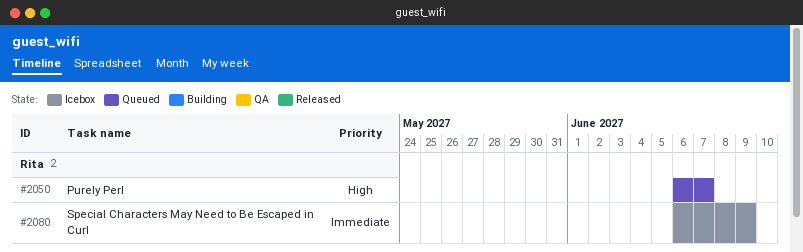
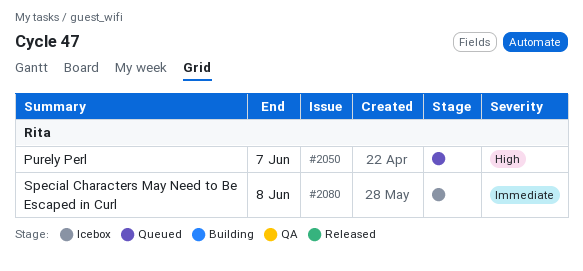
#2080, due: Jun 9 -> Jun 8

